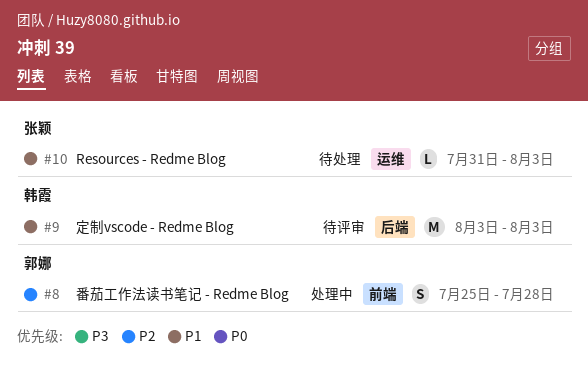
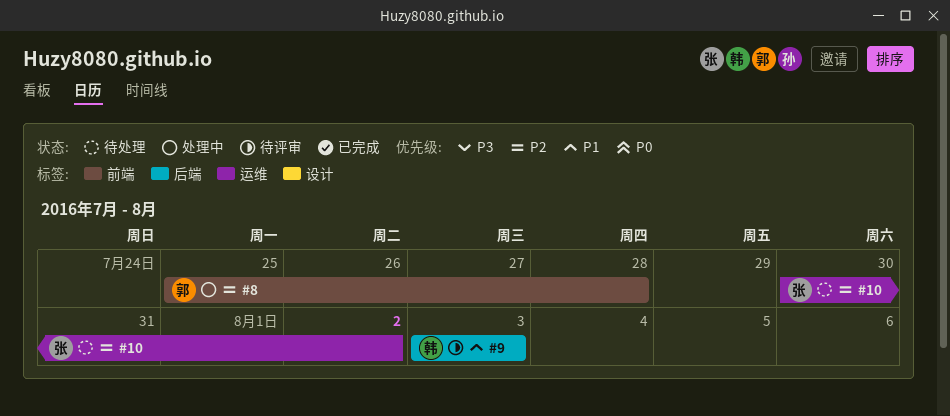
#10, priority: P1 -> P2
#10, start: Jul 31 -> Jul 30
#10, due: Aug 3 -> Aug 2

